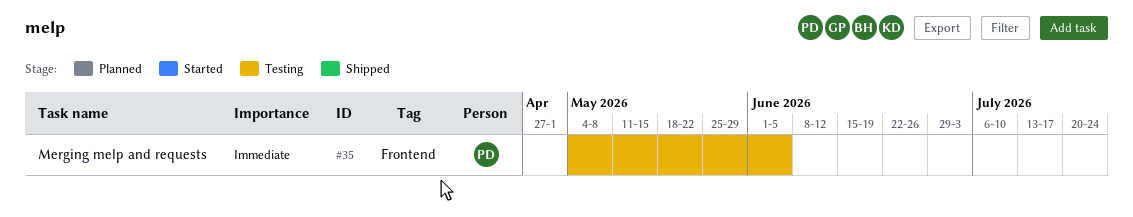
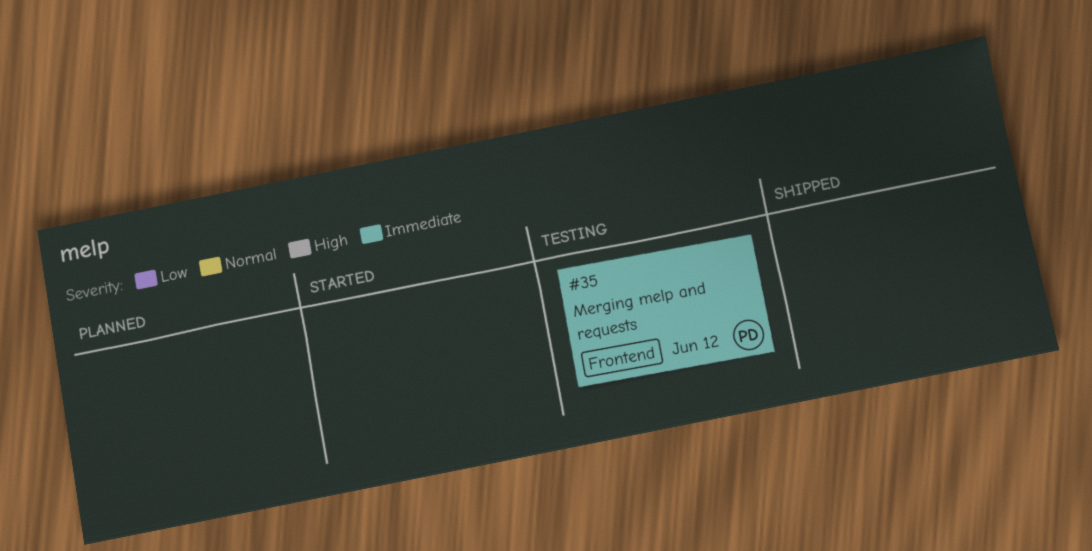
#35, due: Jun 5 -> Jun 12

